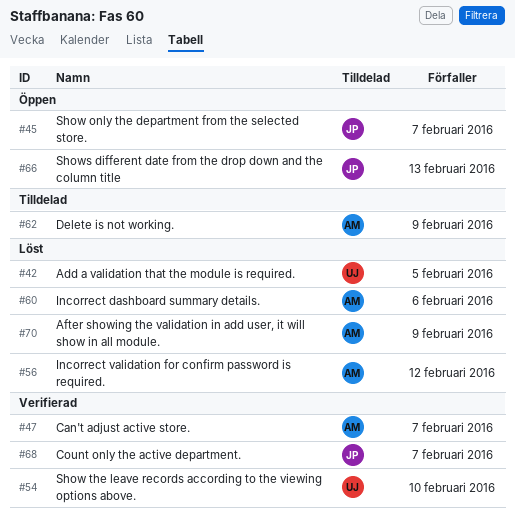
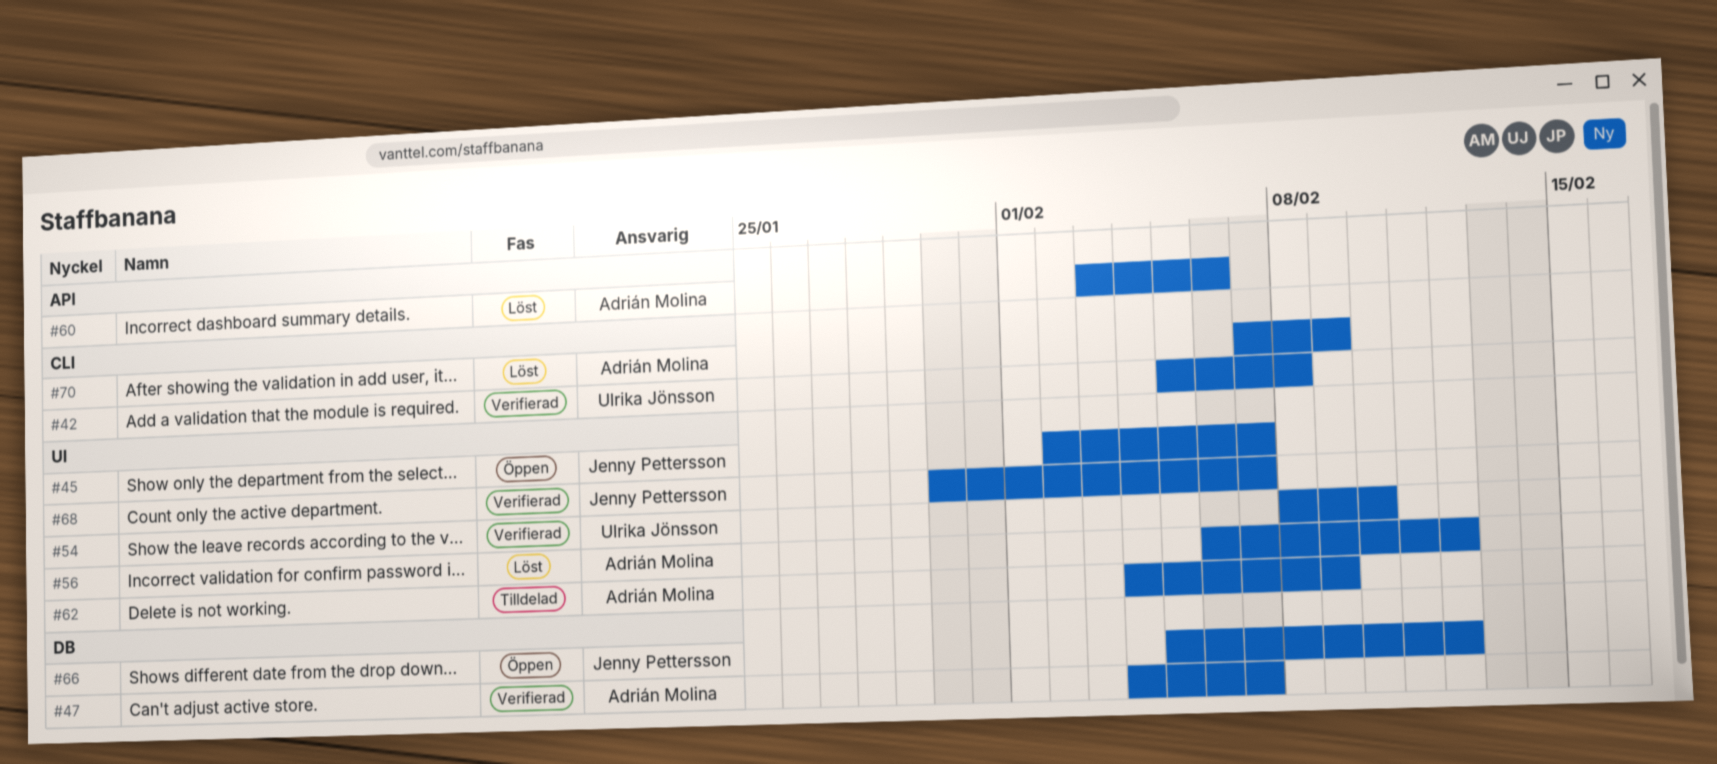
#42, status: Löst -> Verifierad
#42, due: Feb 5 -> Feb 8
#66, due: Feb 13 -> Feb 12

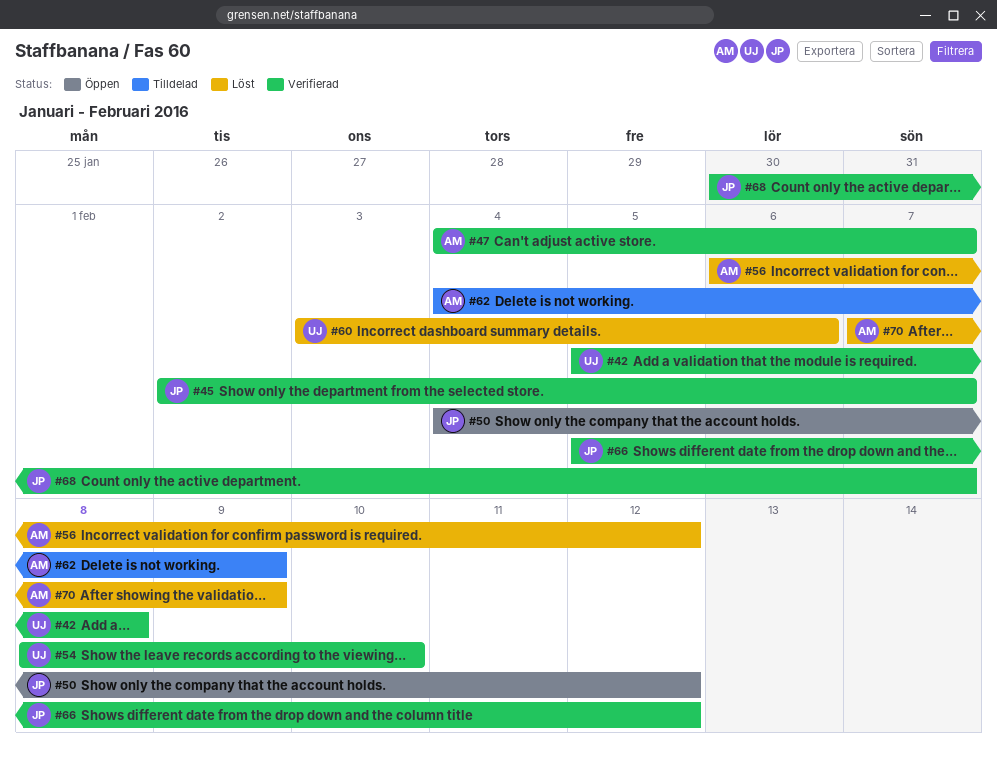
#45, status: Öppen -> Verifierad
#50: none -> present
#60, owner: Adrián Molina -> Ulrika Jönsson
#66, status: Öppen -> Verifierad

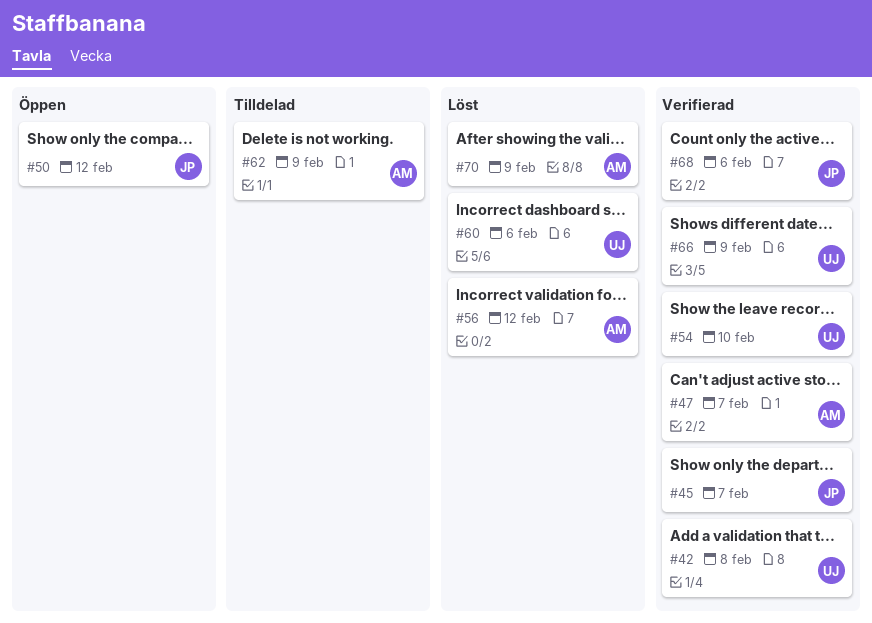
#66, owner: JP -> UJ
#66, due: Feb 12 -> Feb 9
#68, due: Feb 7 -> Feb 6

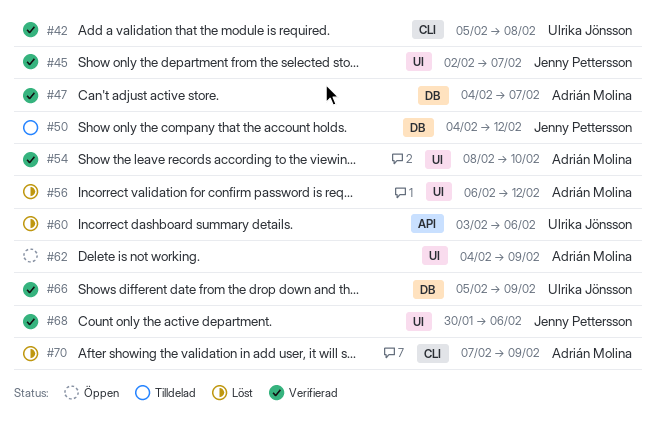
#50, status: Öppen -> Tilldelad
#54, owner: Ulrika Jönsson -> Adrián Molina
#62, status: Tilldelad -> Öppen

